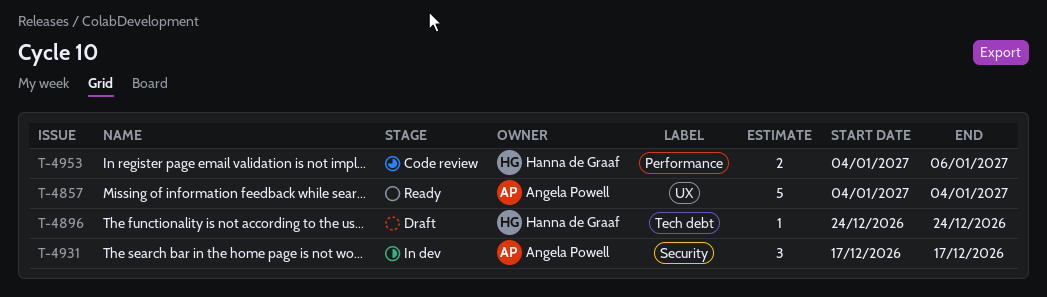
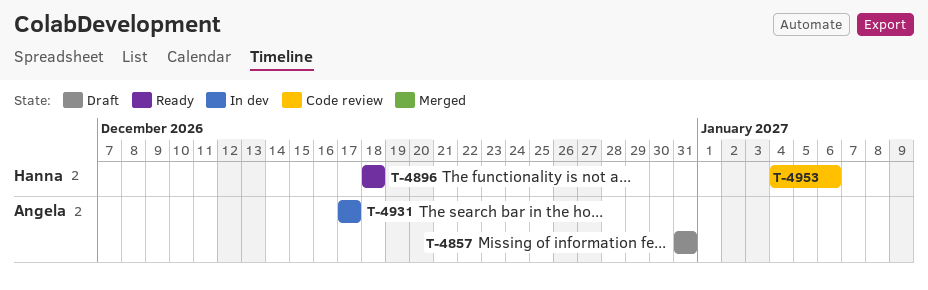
T-4857, status: Ready -> Draft
T-4857, start: Jan 4 -> Dec 31
T-4857, due: Jan 4 -> Dec 31
T-4896, status: Draft -> Ready
T-4896, start: Dec 24 -> Dec 18
T-4896, due: Dec 24 -> Dec 18

